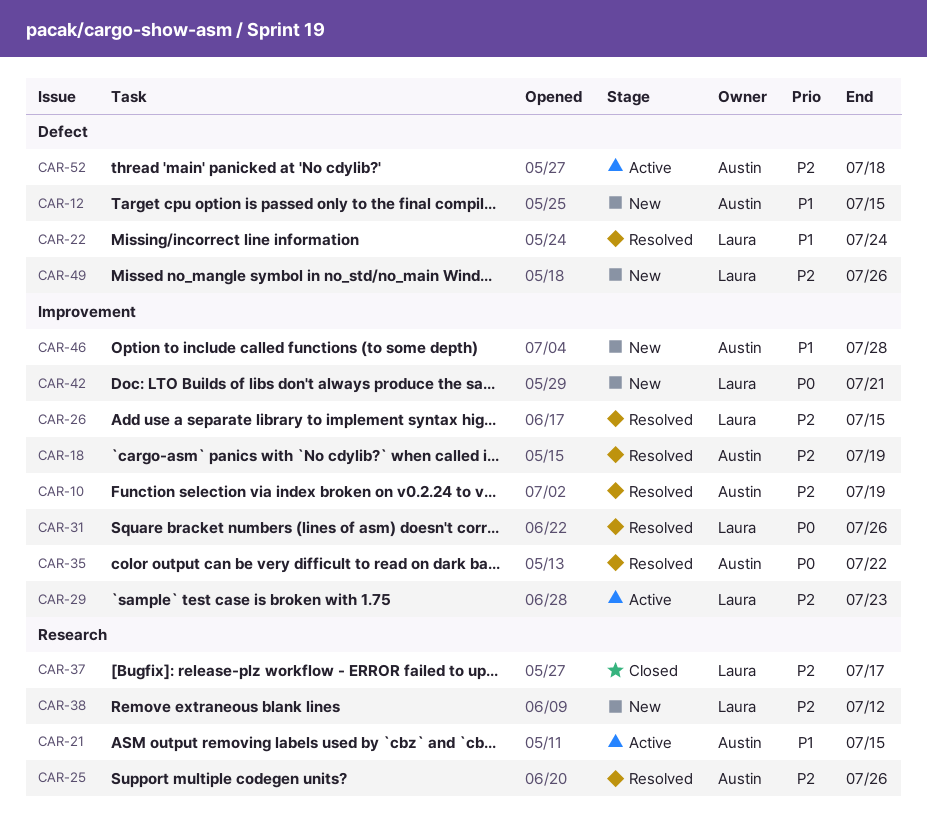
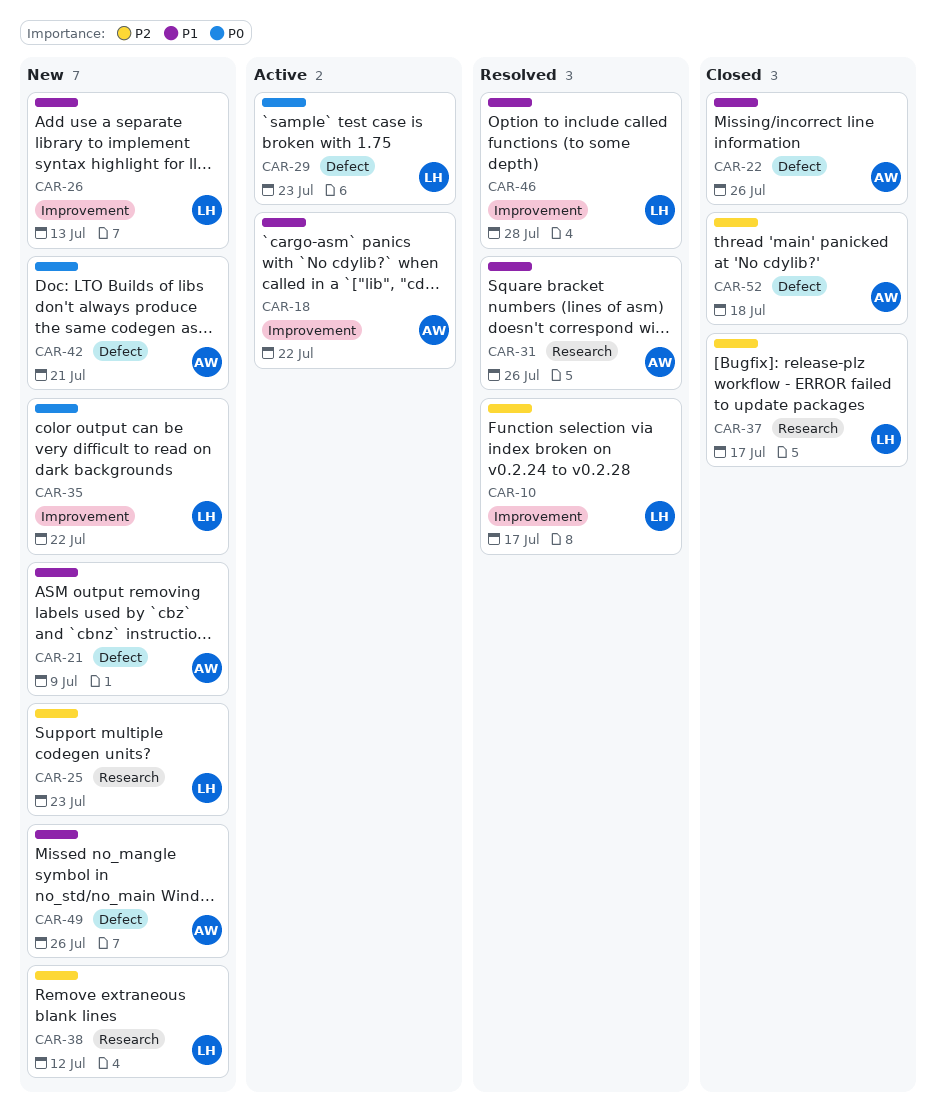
CAR-10, owner: Austin -> Laura
CAR-10, due: Jul 19 -> Jul 17
CAR-12: present -> none
CAR-18, status: Resolved -> Active
CAR-18, priority: P2 -> P1
CAR-18, due: Jul 19 -> Jul 22
CAR-21, status: Active -> New
CAR-21, label: Research -> Defect
CAR-21, due: Jul 15 -> Jul 9
CAR-22, status: Resolved -> Closed
CAR-22, owner: Laura -> Austin
CAR-22, due: Jul 24 -> Jul 26
CAR-25, status: Resolved -> New
CAR-25, owner: Austin -> Laura
CAR-25, due: Jul 26 -> Jul 23
CAR-26, status: Resolved -> New
CAR-26, priority: P2 -> P1
CAR-26, due: Jul 15 -> Jul 13
CAR-29, priority: P2 -> P0
CAR-29, label: Improvement -> Defect
CAR-31, owner: Laura -> Austin
CAR-31, priority: P0 -> P1
CAR-31, label: Improvement -> Research
CAR-35, status: Resolved -> New
CAR-35, owner: Austin -> Laura
CAR-42, owner: Laura -> Austin
CAR-42, label: Improvement -> Defect
CAR-46, status: New -> Resolved
CAR-46, owner: Austin -> Laura
CAR-49, owner: Laura -> Austin
CAR-49, priority: P2 -> P1
CAR-52, status: Active -> Closed

